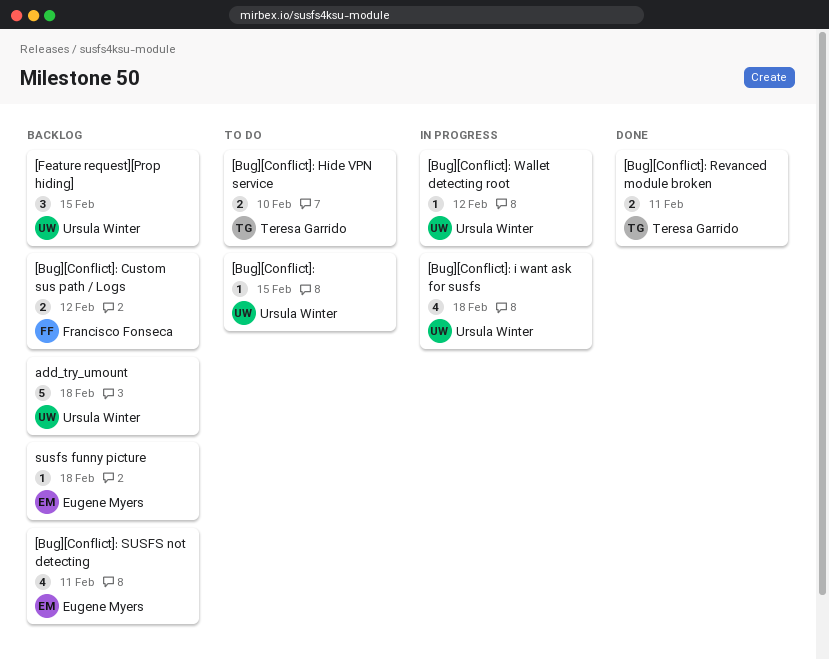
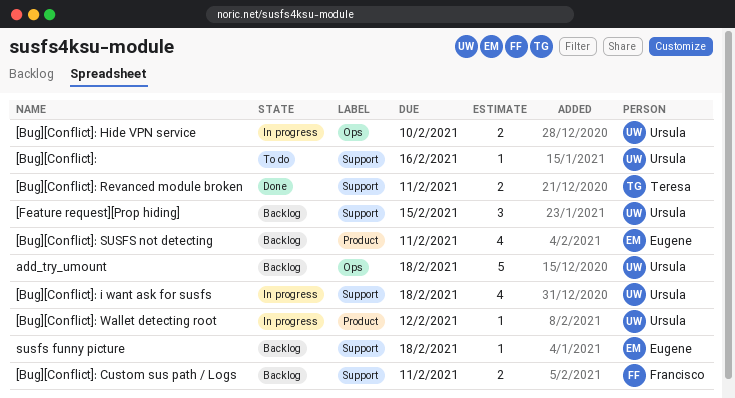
[Bug][Conflict]:, due: Feb 15 -> Feb 16
[Bug][Conflict]: Custom sus path / Logs, due: Feb 12 -> Feb 11
[Bug][Conflict]: Hide VPN service, status: To do -> In progress
[Bug][Conflict]: Hide VPN service, owner: Teresa Garrido -> Ursula Winter

